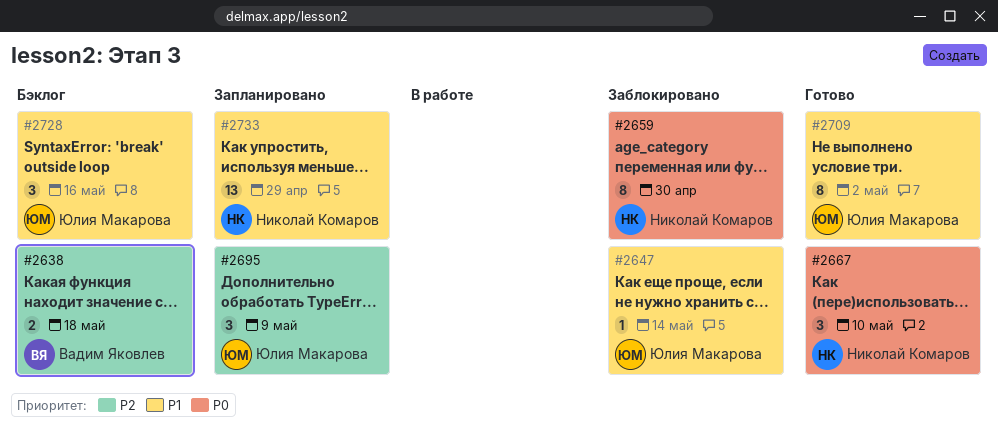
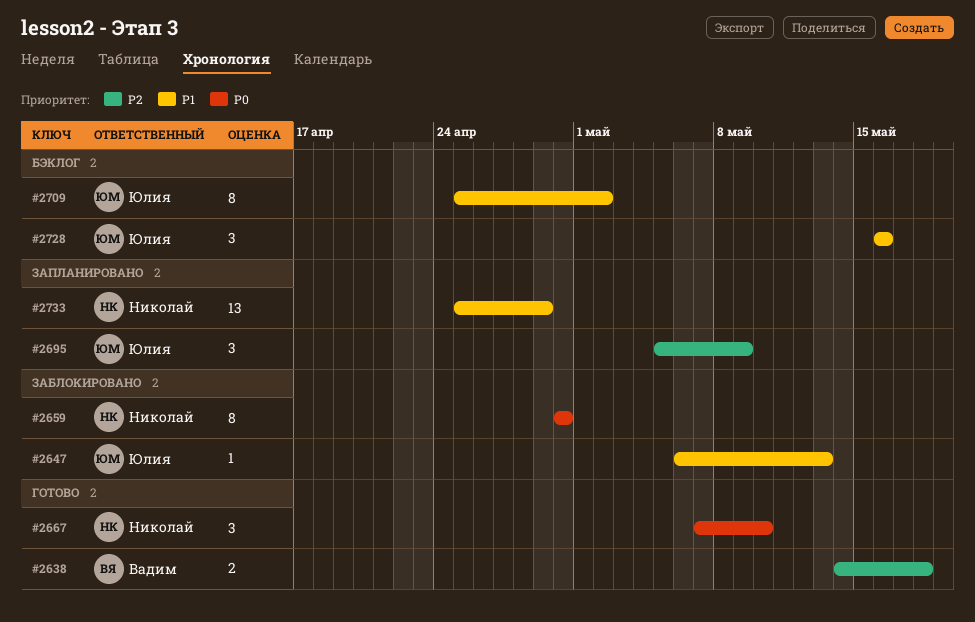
#2638, status: Бэклог -> Готово
#2647, due: May 14 -> May 13
#2709, status: Готово -> Бэклог

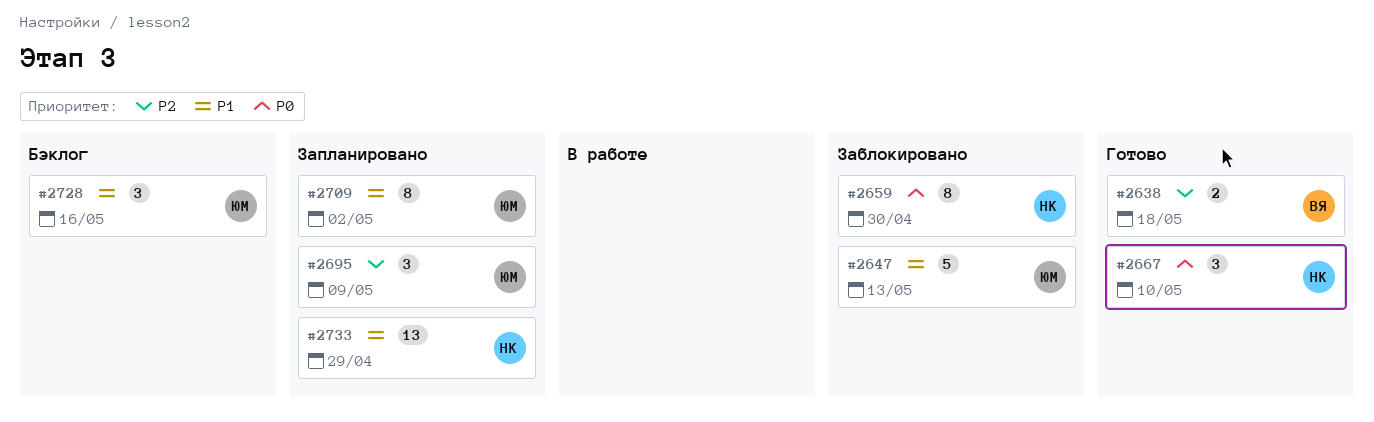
#2647, estimate: 1 -> 5
#2709, status: Бэклог -> Запланировано

